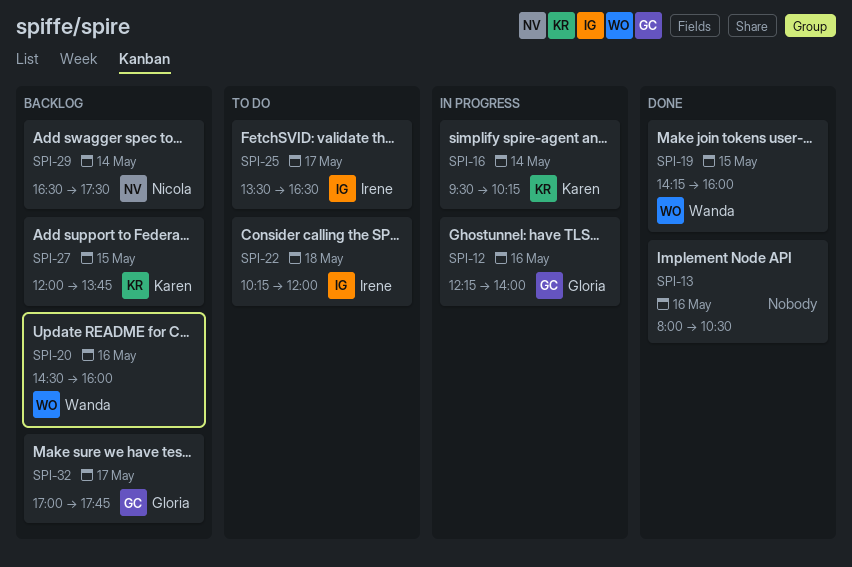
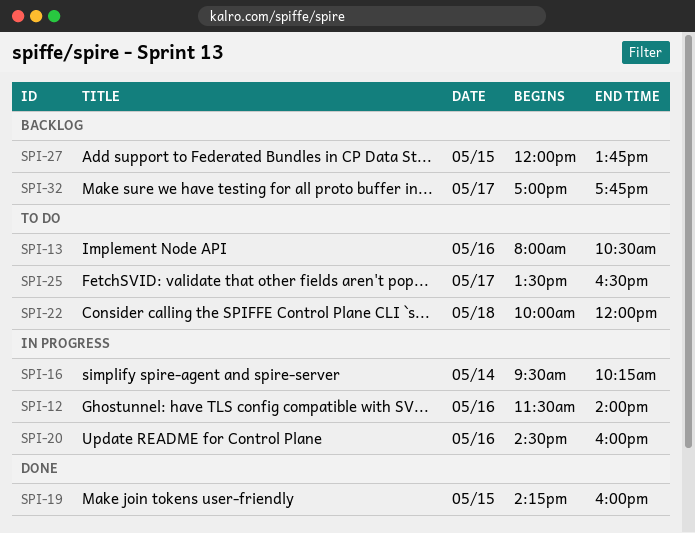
SPI-12, begins: 12:15 -> 11:30
SPI-13, status: Done -> To do
SPI-20, status: Backlog -> In progress
SPI-22, begins: 10:15 -> 10:00
SPI-29: present -> none

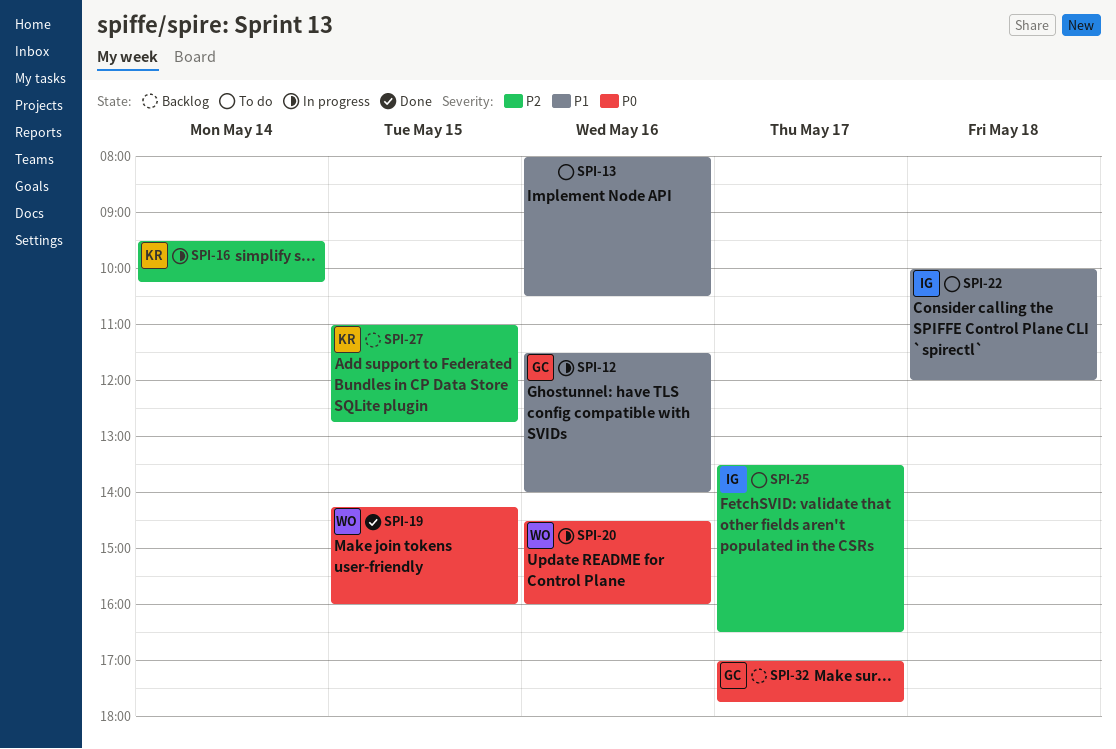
SPI-27, begins: 12:00 -> 11:00
SPI-27, ends: 13:45 -> 12:45

